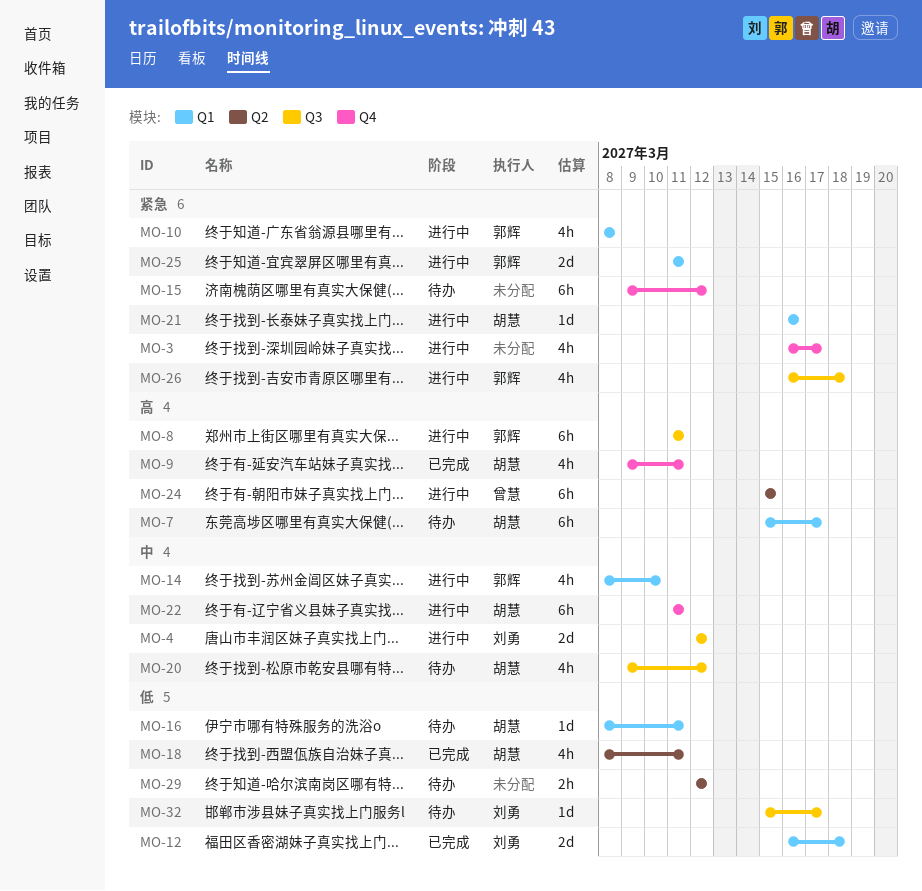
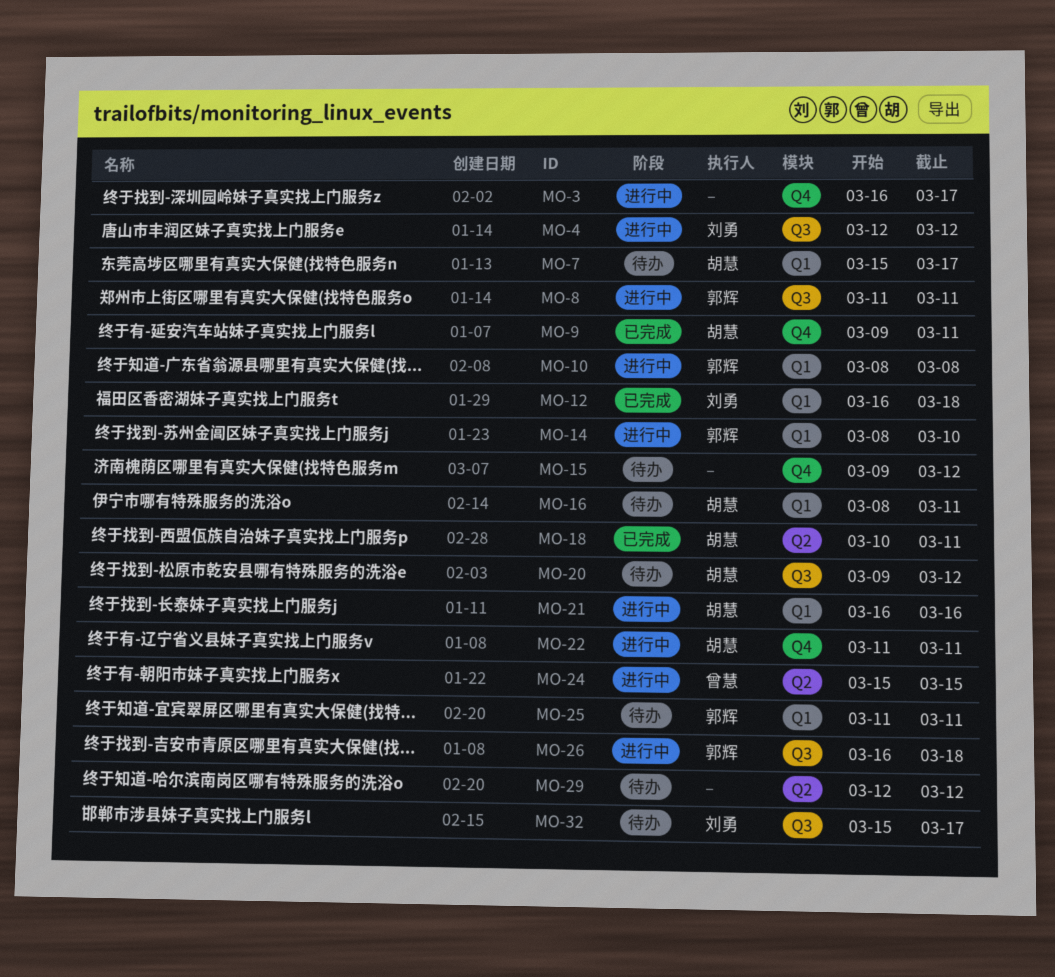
MO-18, start: Mar 8 -> Mar 10
MO-25, status: 进行中 -> 待办

